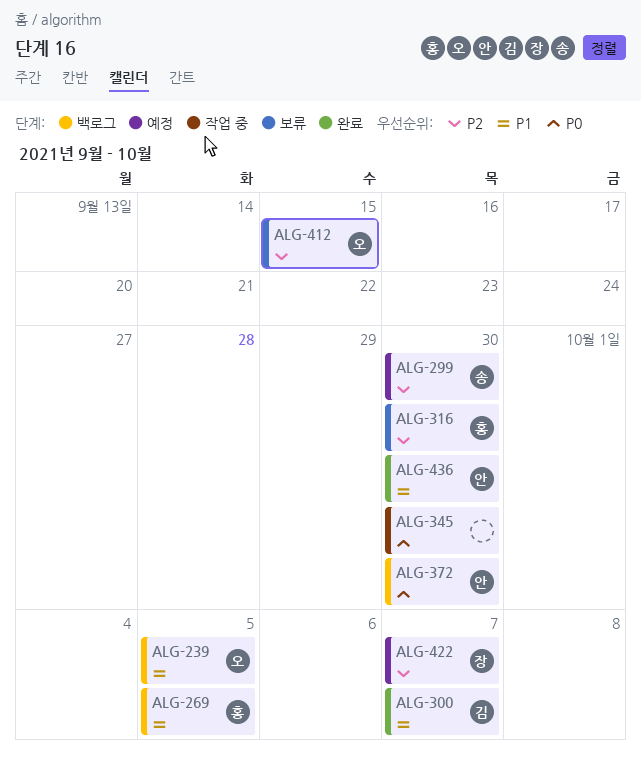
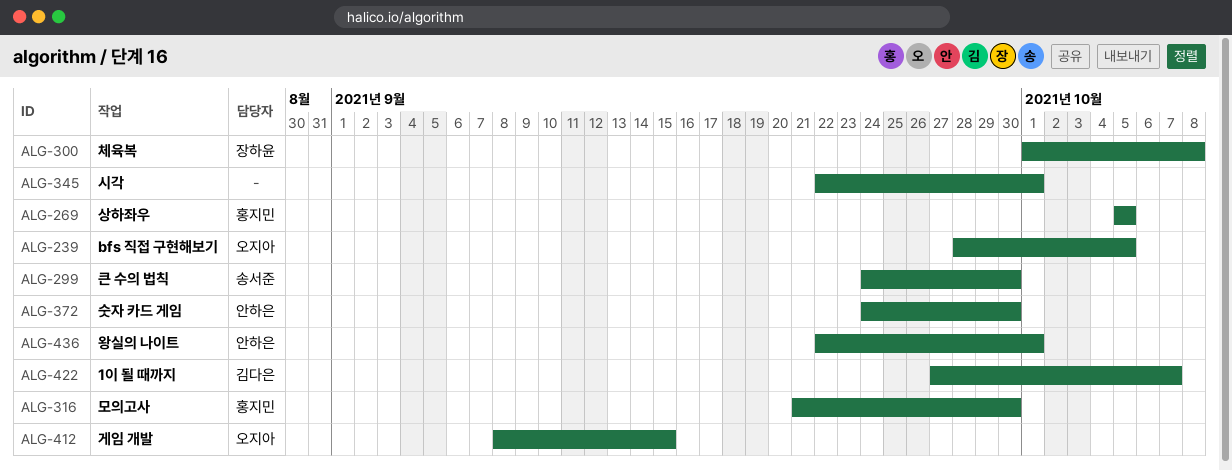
ALG-300, owner: 김다은 -> 장하윤
ALG-300, due: Oct 7 -> Oct 8
ALG-345, due: Sep 30 -> Oct 1
ALG-422, owner: 장하윤 -> 김다은
ALG-436, due: Sep 30 -> Oct 1

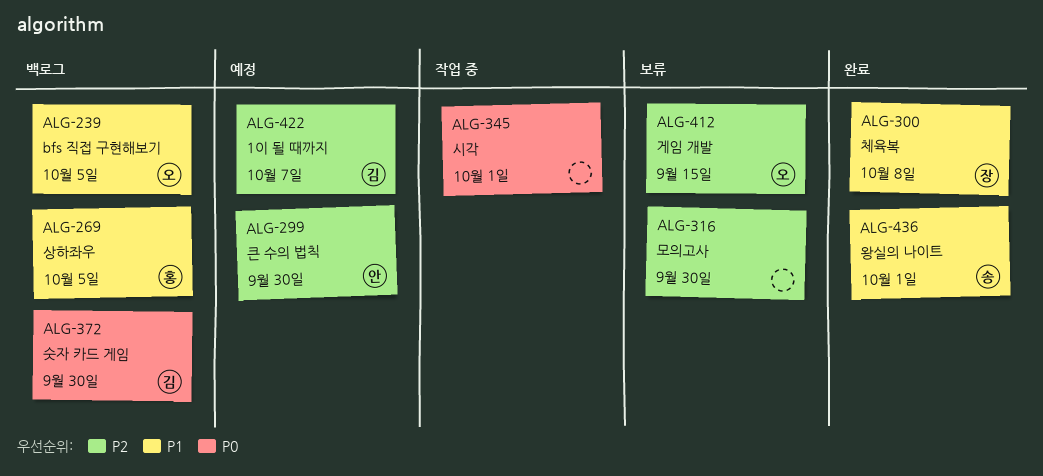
ALG-299, owner: 송서준 -> 안하은
ALG-316, owner: 홍지민 -> none
ALG-372, owner: 안하은 -> 김다은
ALG-436, owner: 안하은 -> 송서준

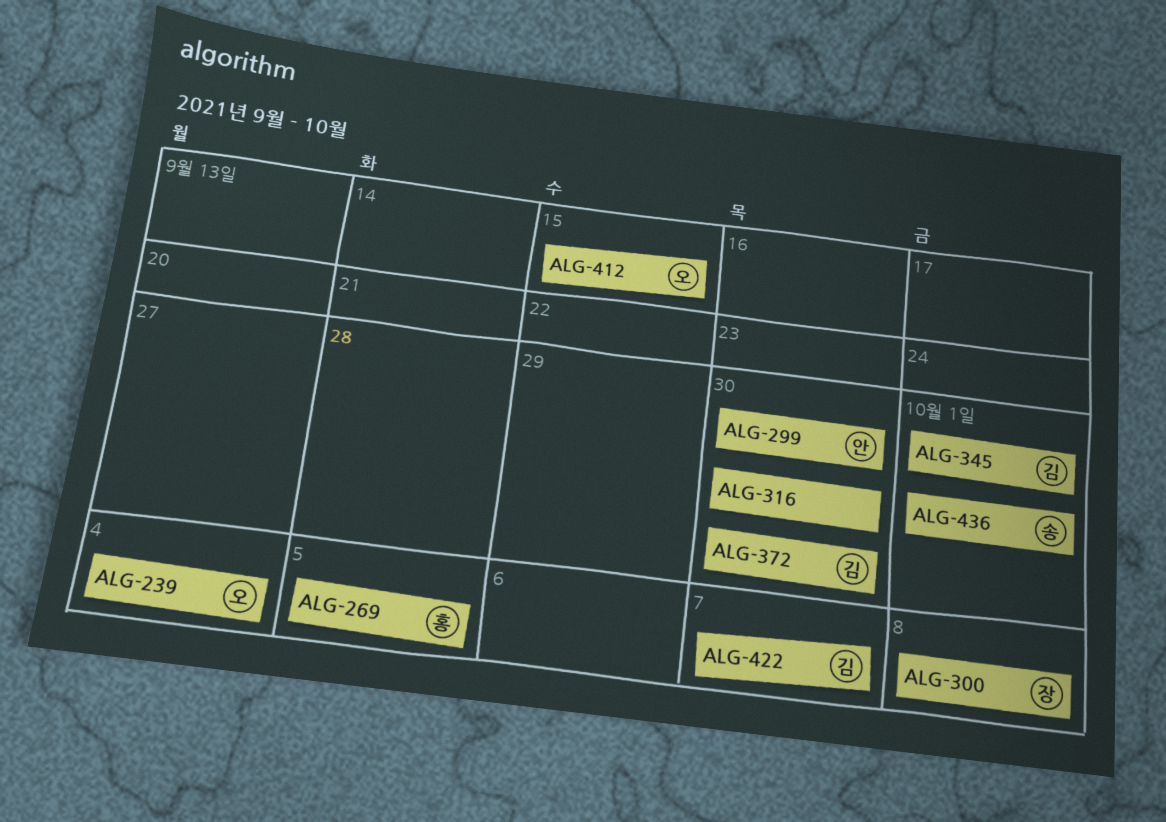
ALG-239, due: Oct 5 -> Oct 4
ALG-345, owner: none -> 김

